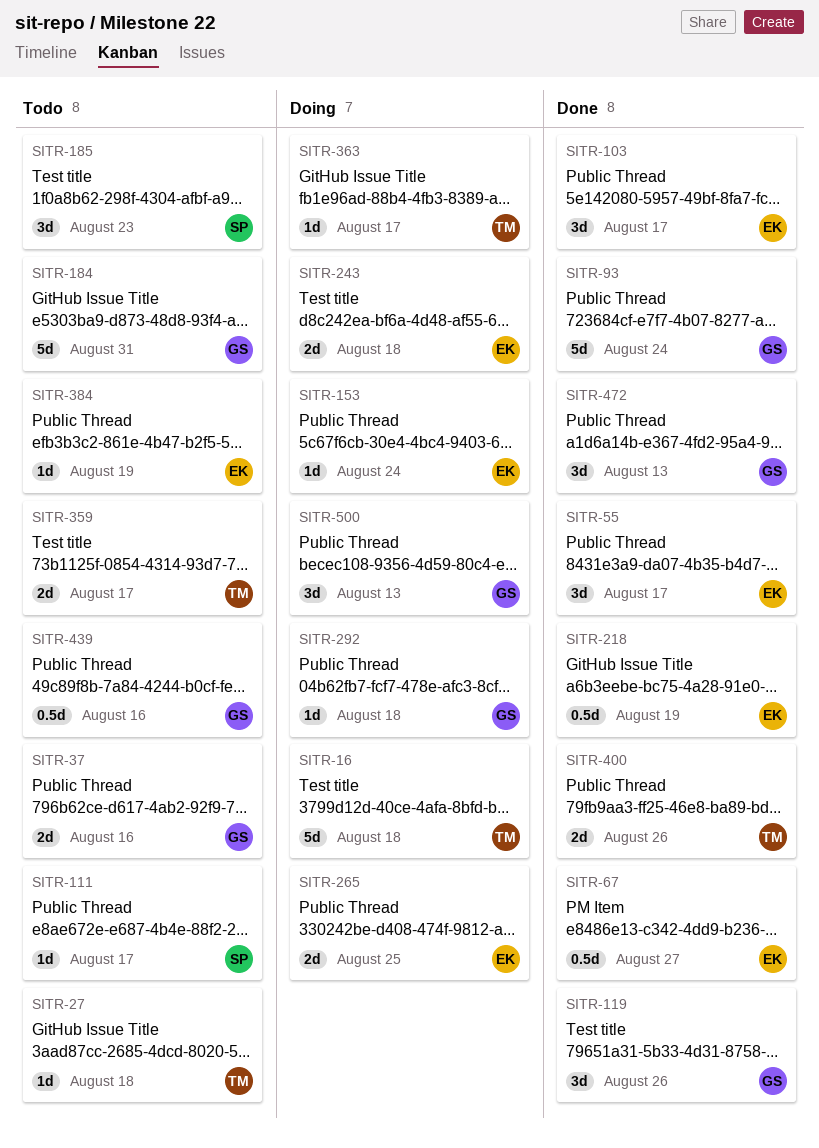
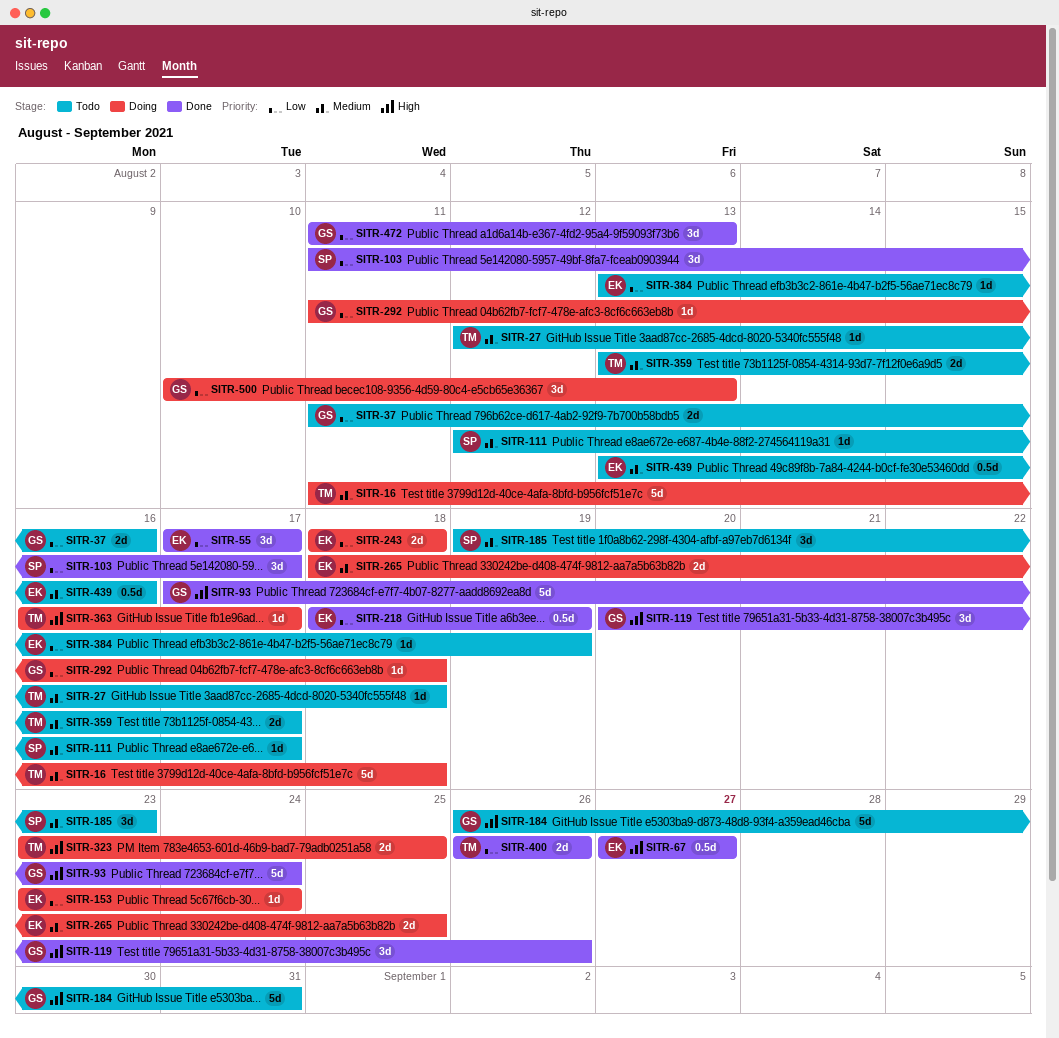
SITR-103, owner: EK -> SP
SITR-323: none -> present
SITR-439, owner: GS -> EK

